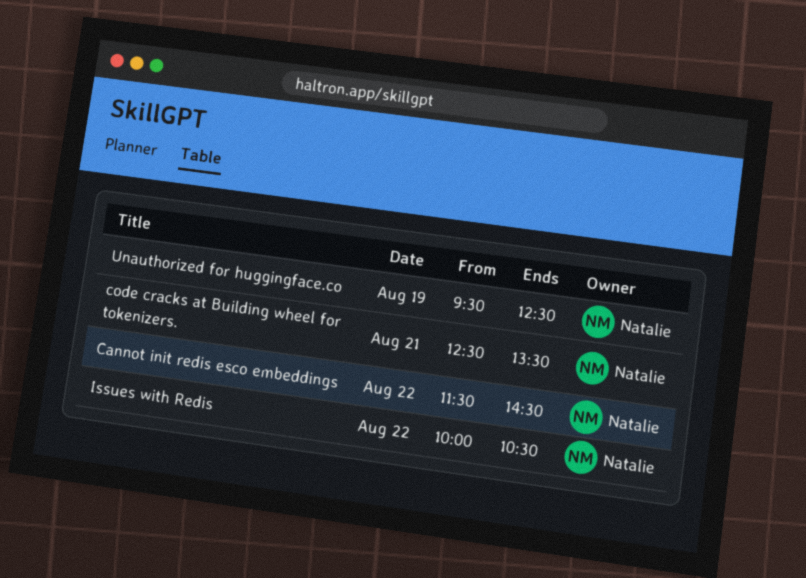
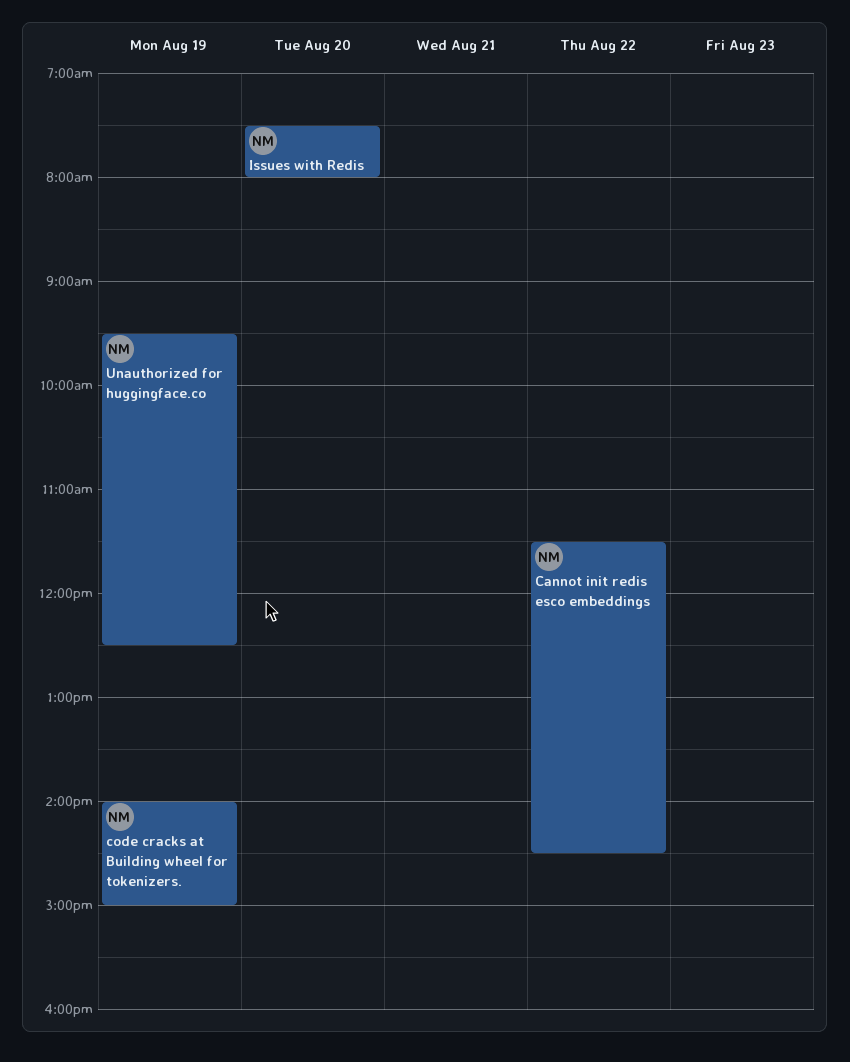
code cracks at Building wheel for tokenizers., day: Aug 21 -> Aug 19
code cracks at Building wheel for tokenizers., begins: 12:30 -> 14:00
code cracks at Building wheel for tokenizers., ends: 13:30 -> 15:00
Issues with Redis, day: Aug 22 -> Aug 20
Issues with Redis, begins: 10:00 -> 07:30
Issues with Redis, ends: 10:30 -> 08:00

